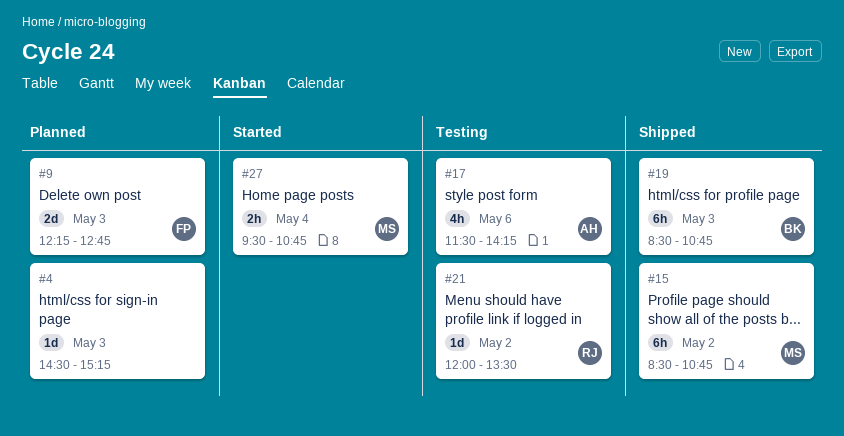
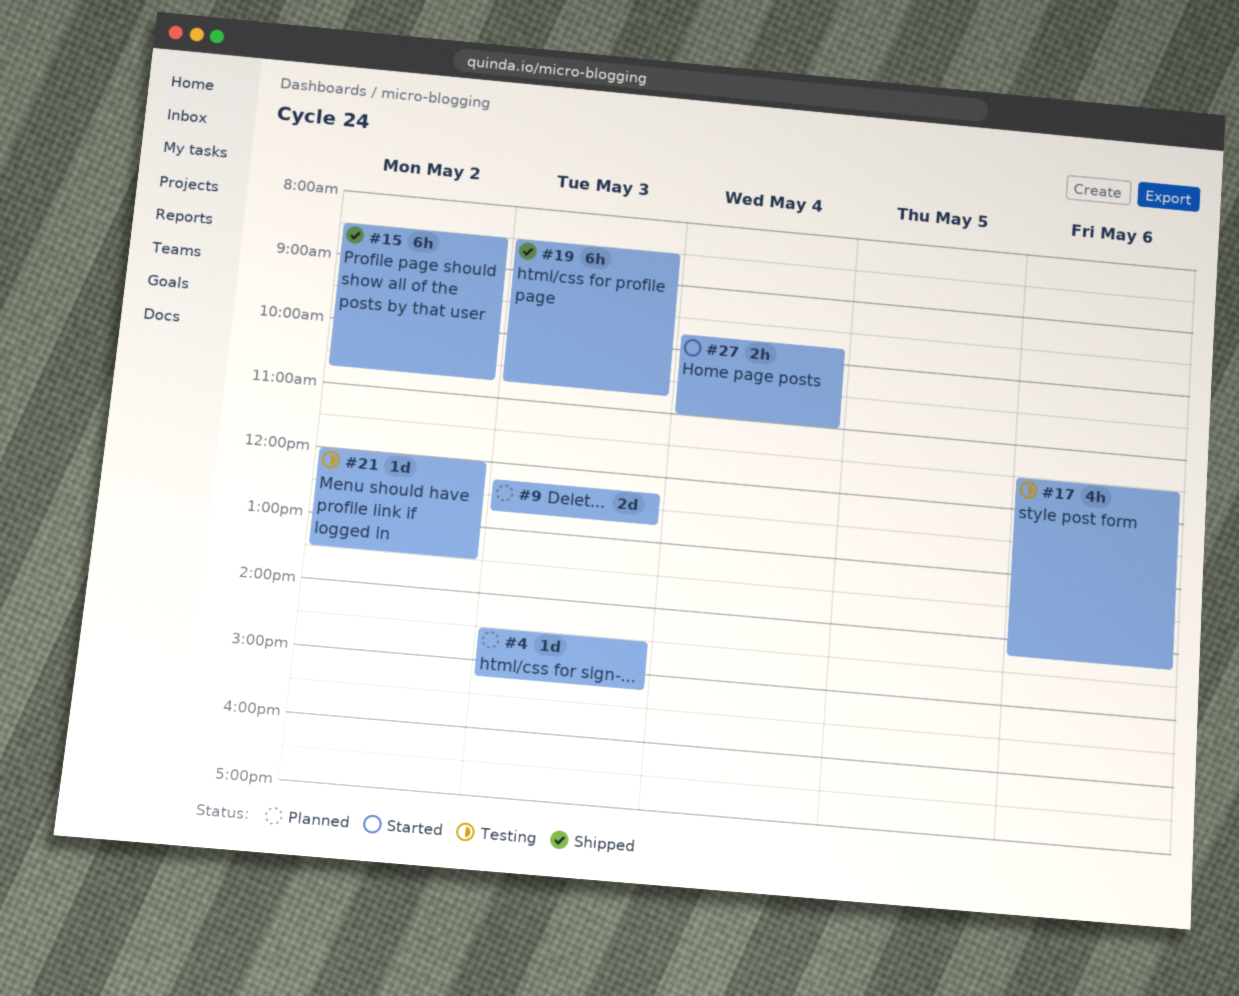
#27, begins: 09:30 -> 09:45
#27, ends: 10:45 -> 11:00

